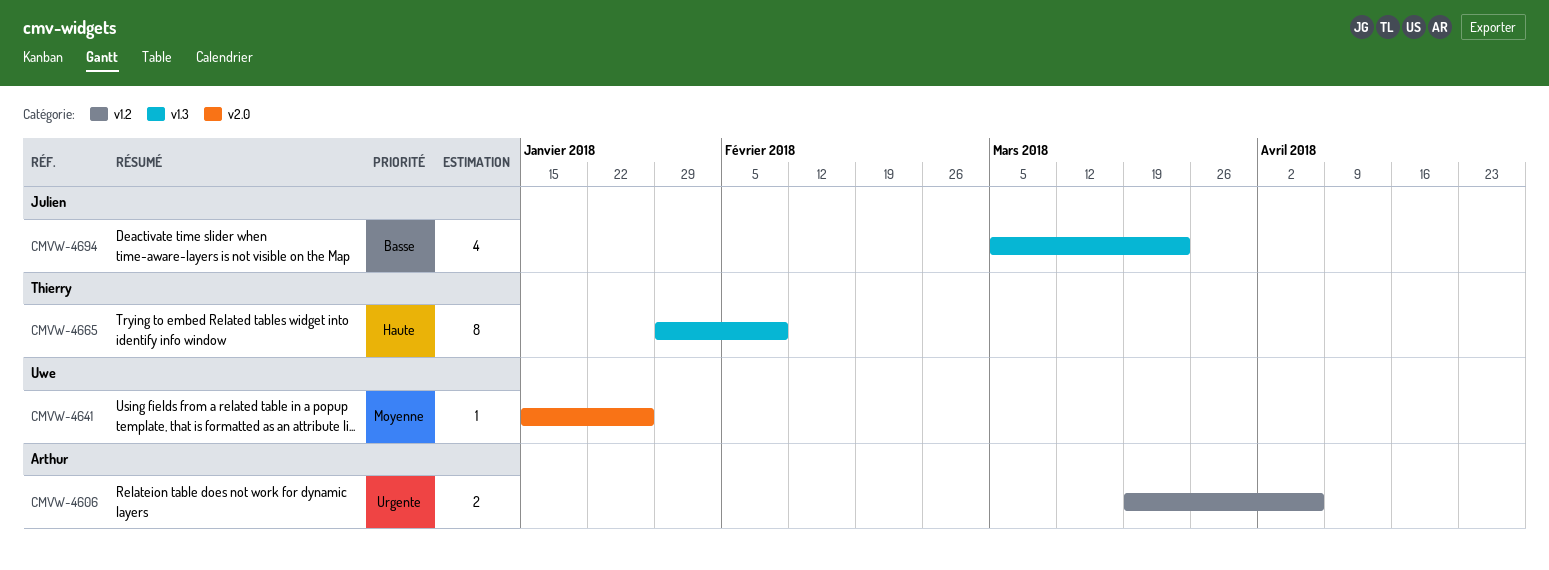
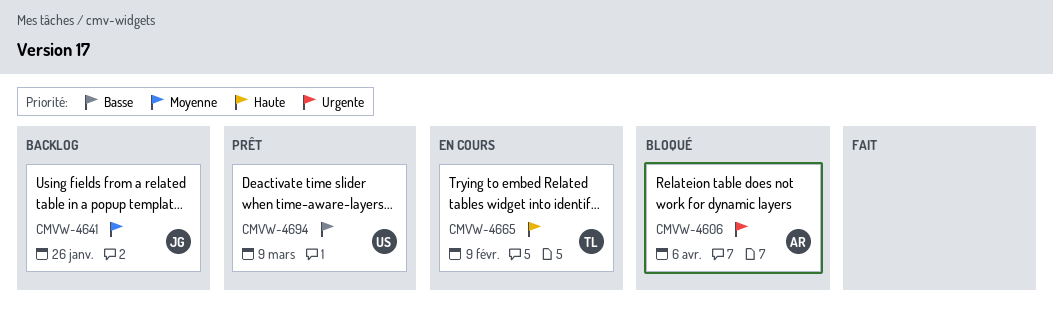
CMVW-4641, owner: Uwe -> Julien
CMVW-4694, owner: Julien -> Uwe
CMVW-4694, due: Mar 23 -> Mar 9

